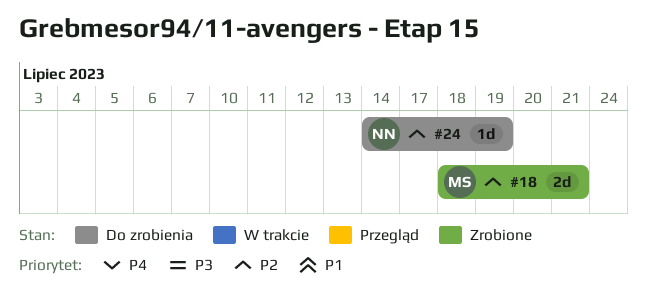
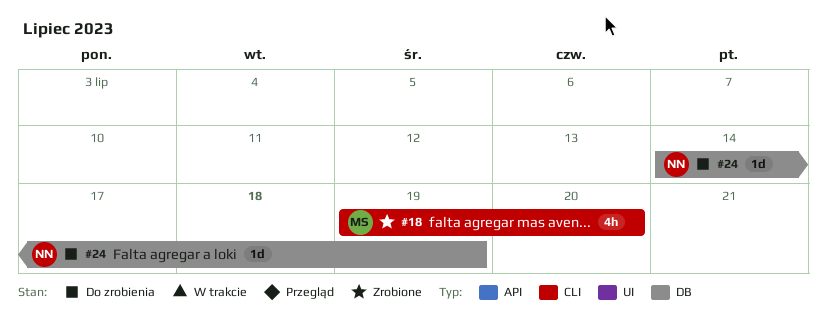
#18, estimate: 2d -> 4h
#18, start: Jul 18 -> Jul 19
#18, due: Jul 21 -> Jul 20

